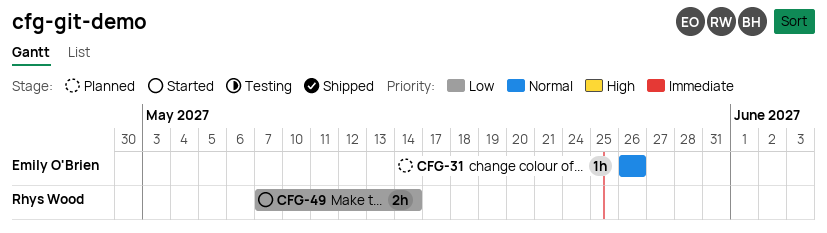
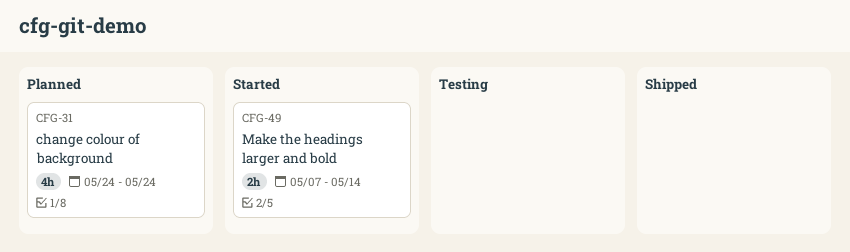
CFG-31, estimate: 1h -> 4h
CFG-31, start: May 26 -> May 24
CFG-31, due: May 26 -> May 24

